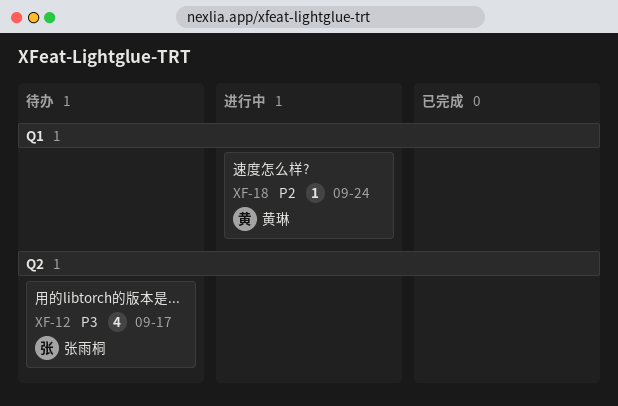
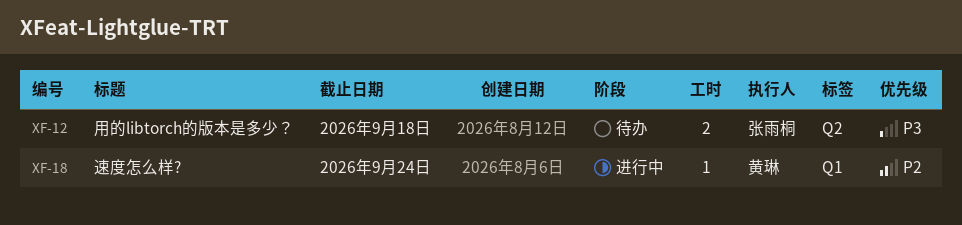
XF-12, estimate: 4 -> 2
XF-12, due: Sep 17 -> Sep 18

